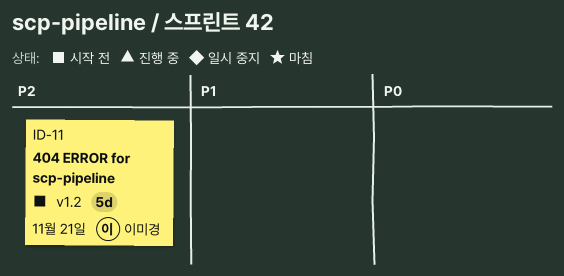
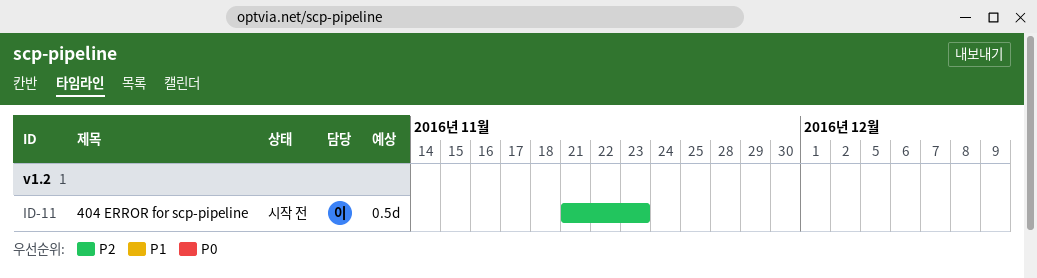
ID-11, estimate: 5d -> 0.5d
ID-11, due: Nov 21 -> Nov 23

